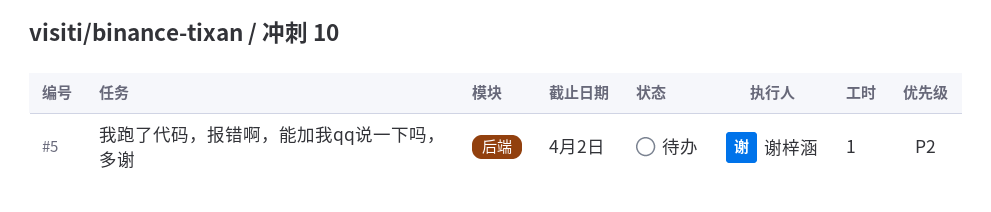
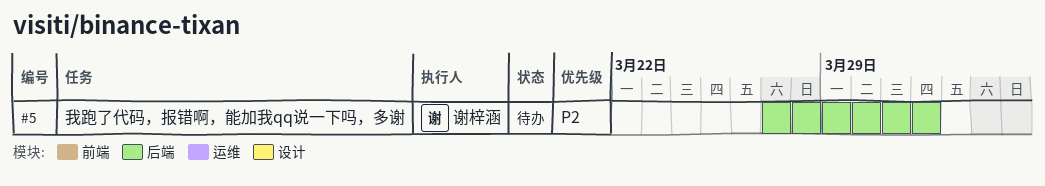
#5, due: Apr 2 -> Apr 1

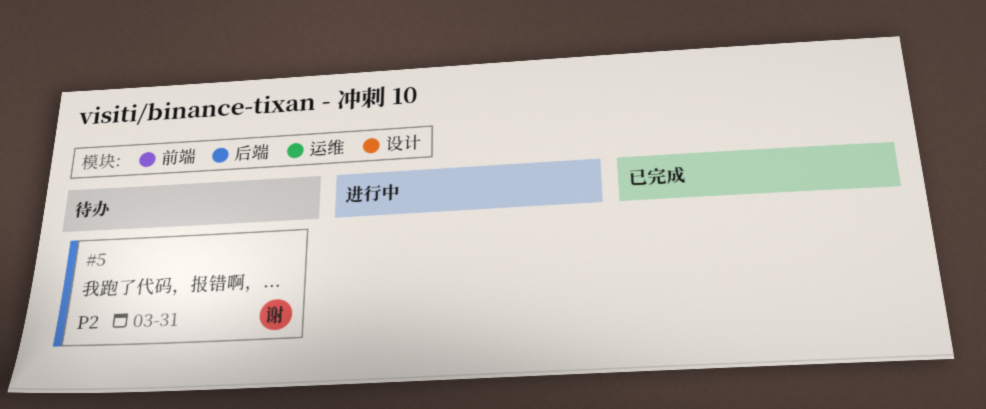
#5, due: Apr 1 -> Mar 31

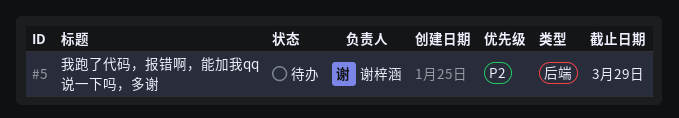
#5, due: Mar 31 -> Mar 29

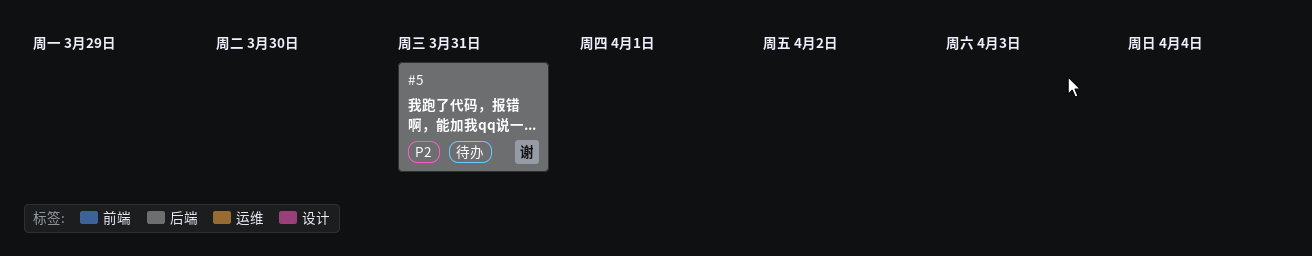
#5, due: Mar 29 -> Mar 31

